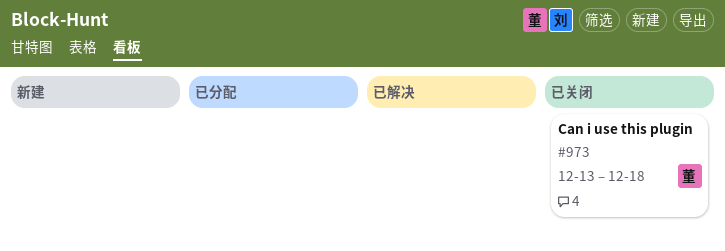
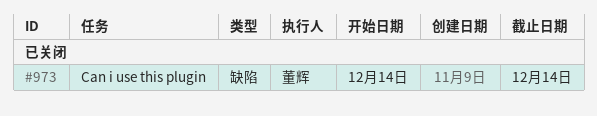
#973, start: Dec 13 -> Dec 14
#973, due: Dec 18 -> Dec 14

